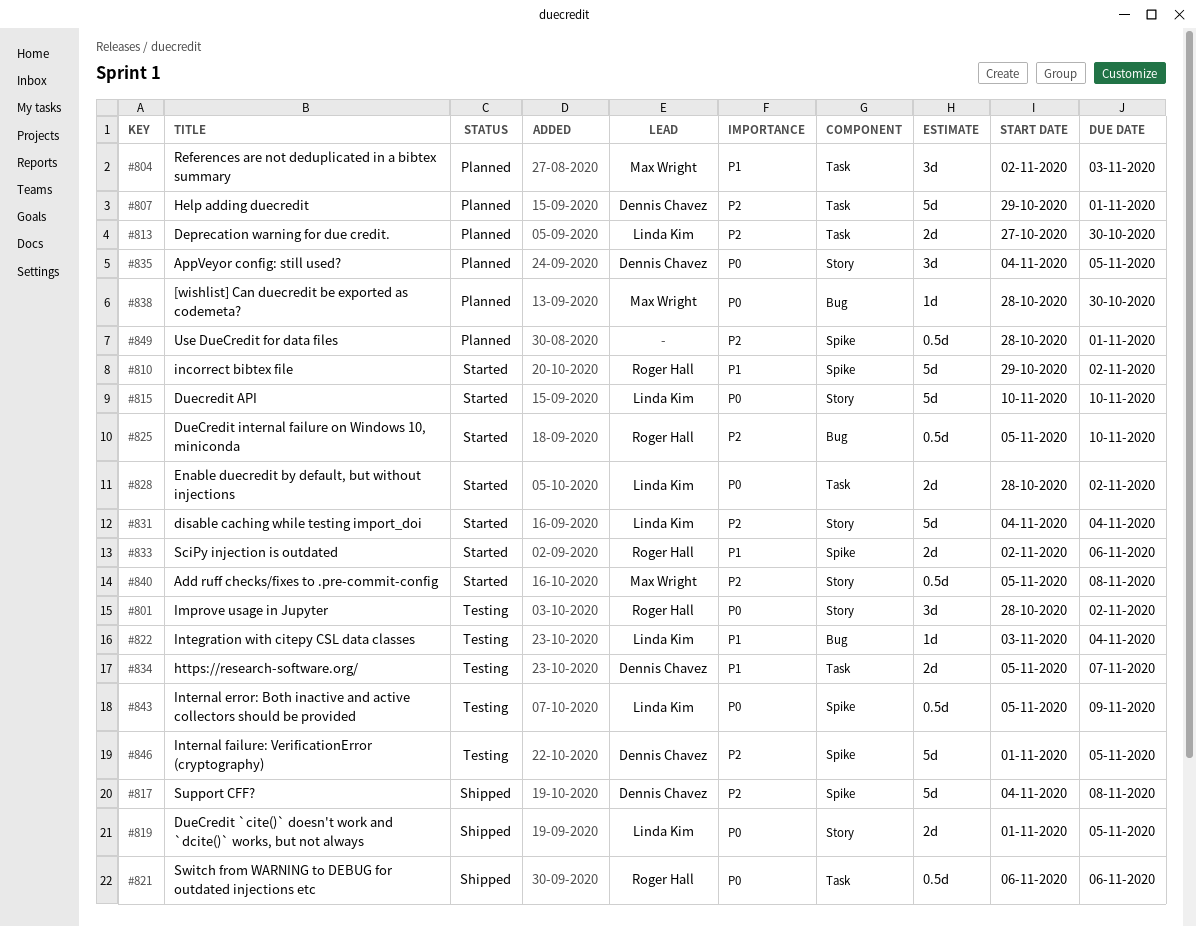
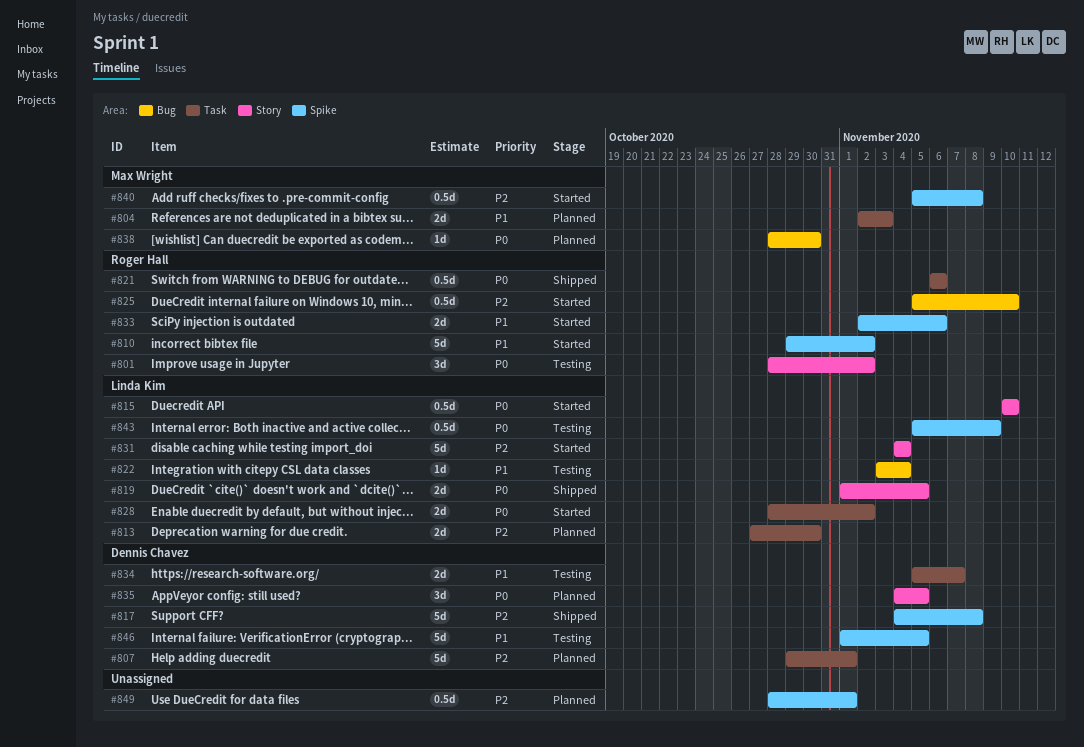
#804, estimate: 3d -> 2d
#815, estimate: 5d -> 0.5d
#840, label: Story -> Spike
#846, priority: P2 -> P1

